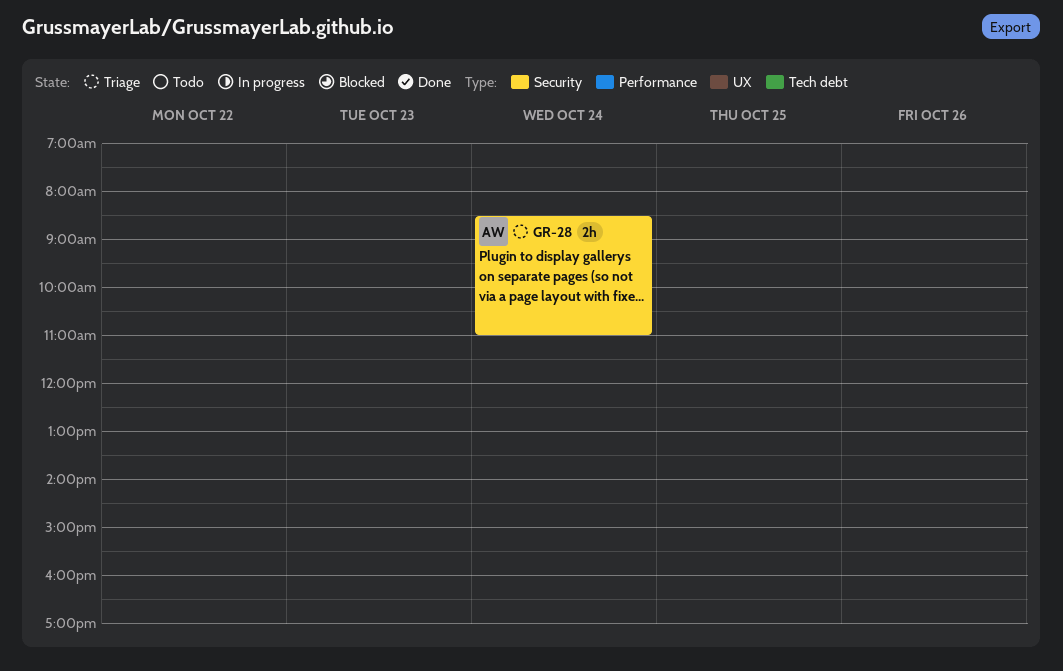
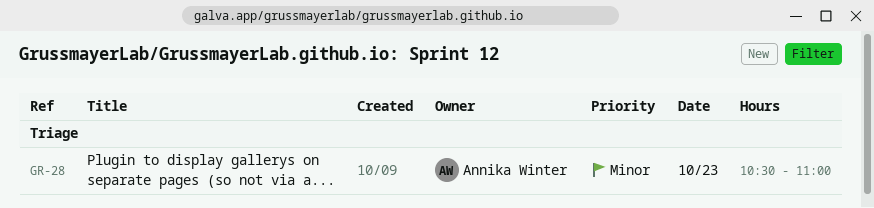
GR-28, day: Oct 24 -> Oct 23
GR-28, begins: 08:30 -> 10:30

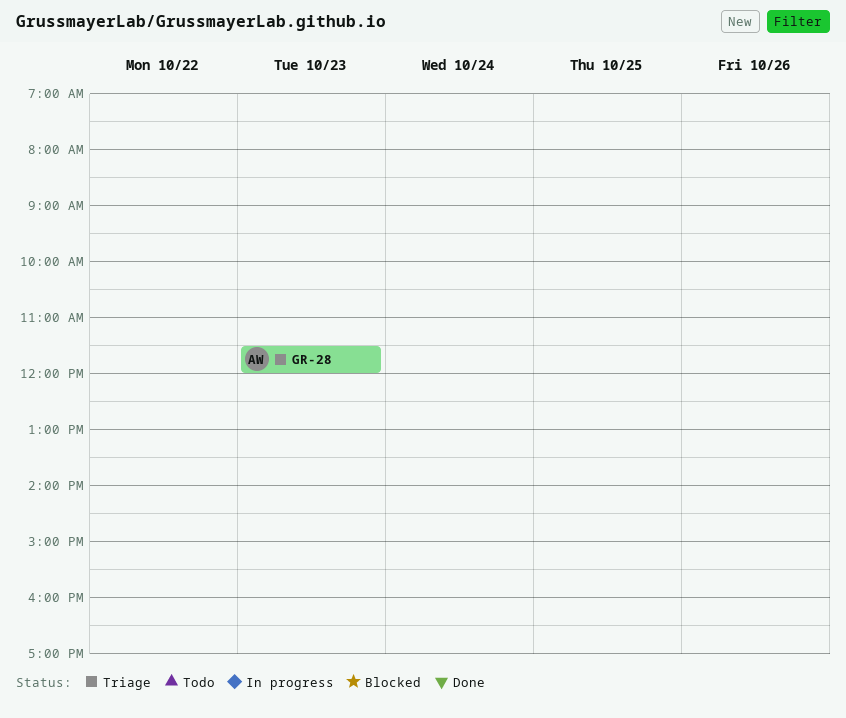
GR-28, begins: 10:30 -> 11:30
GR-28, ends: 11:00 -> 12:00

